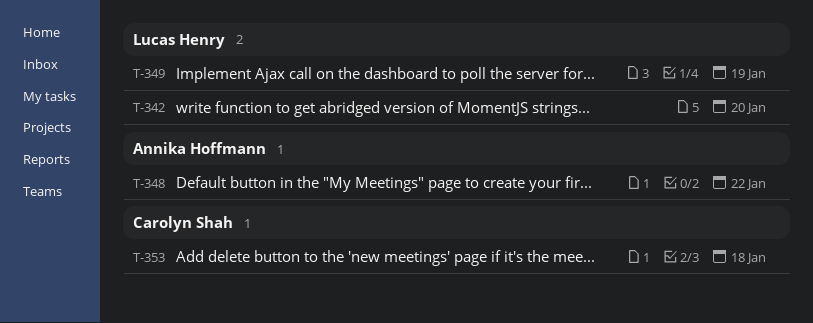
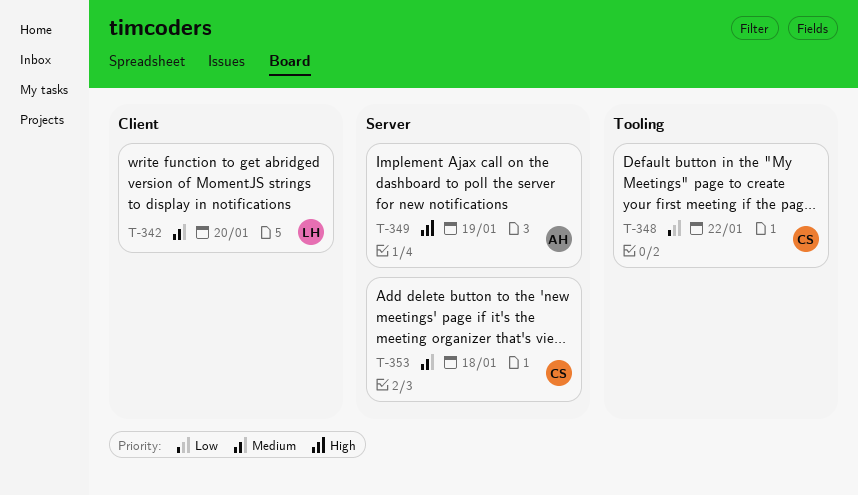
T-348, owner: Annika Hoffmann -> Carolyn Shah
T-349, owner: Lucas Henry -> Annika Hoffmann

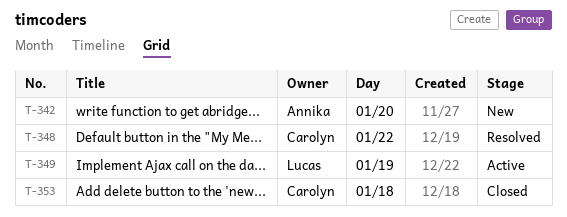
T-342, owner: Lucas -> Annika
T-349, owner: Annika -> Lucas

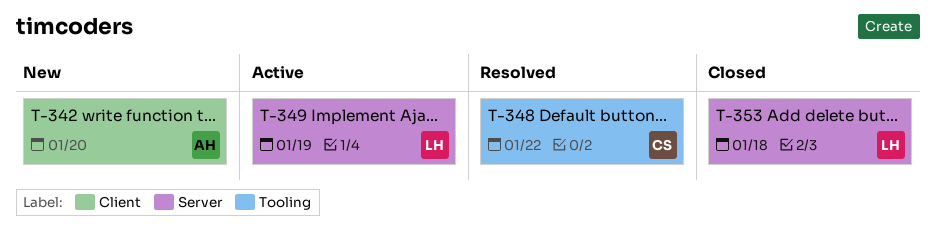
T-353, owner: Carolyn -> Lucas

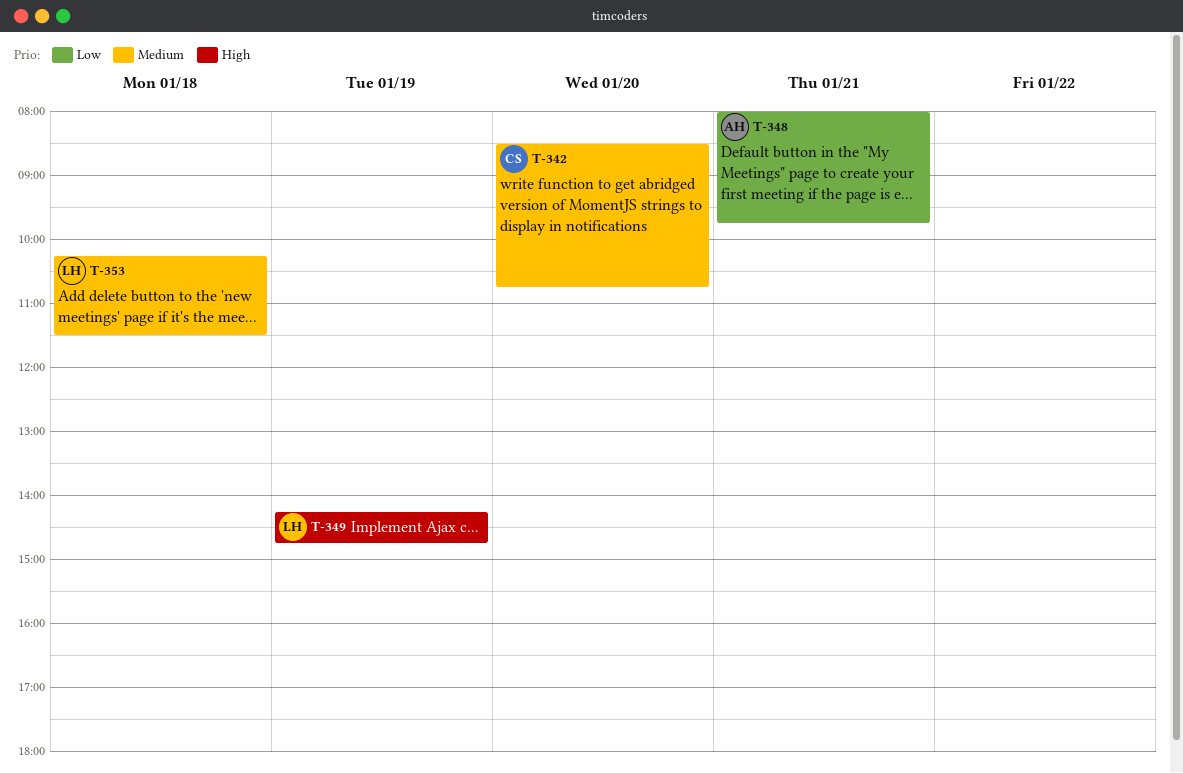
T-342, owner: AH -> CS
T-348, owner: CS -> AH
T-348, day: Jan 22 -> Jan 21

